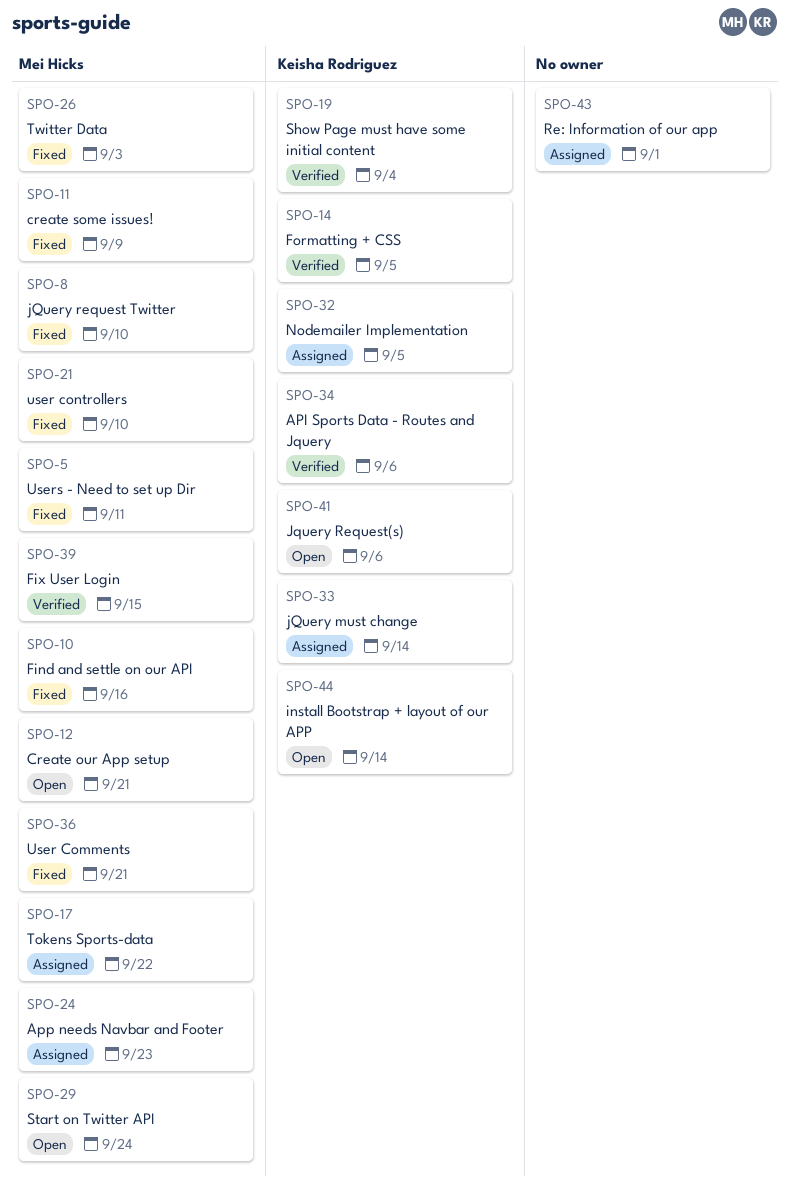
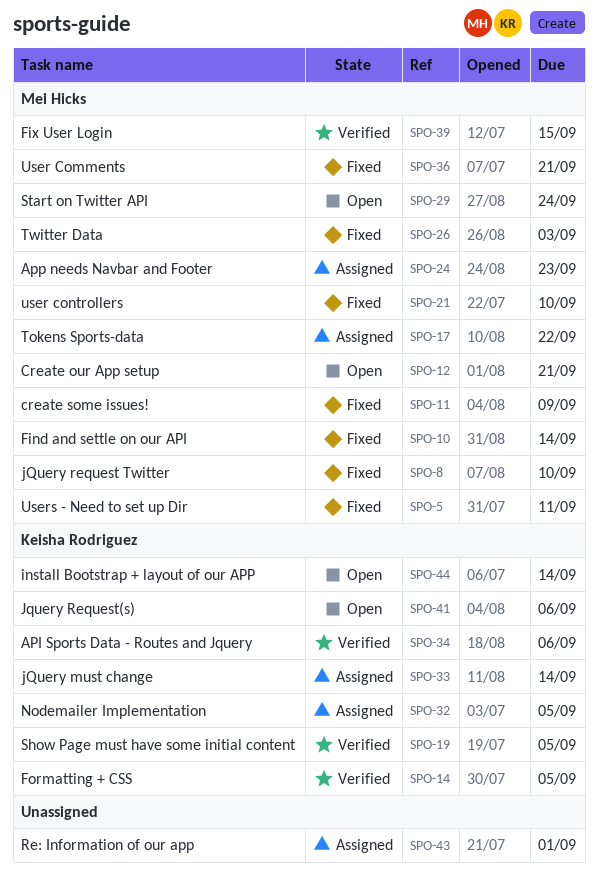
SPO-10, due: Sep 16 -> Sep 14
SPO-19, due: Sep 4 -> Sep 5

